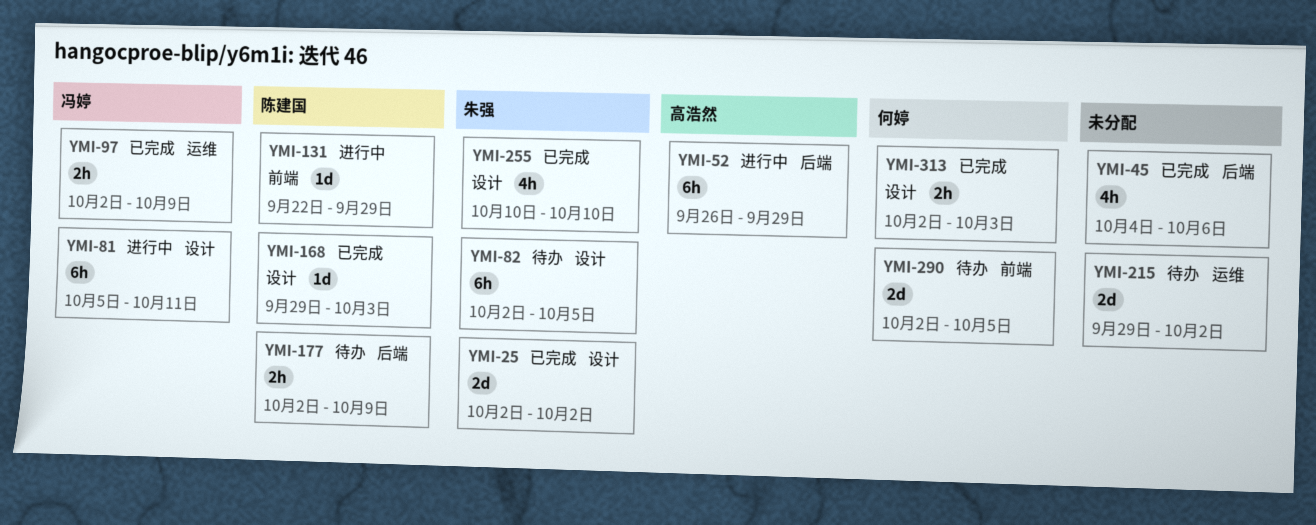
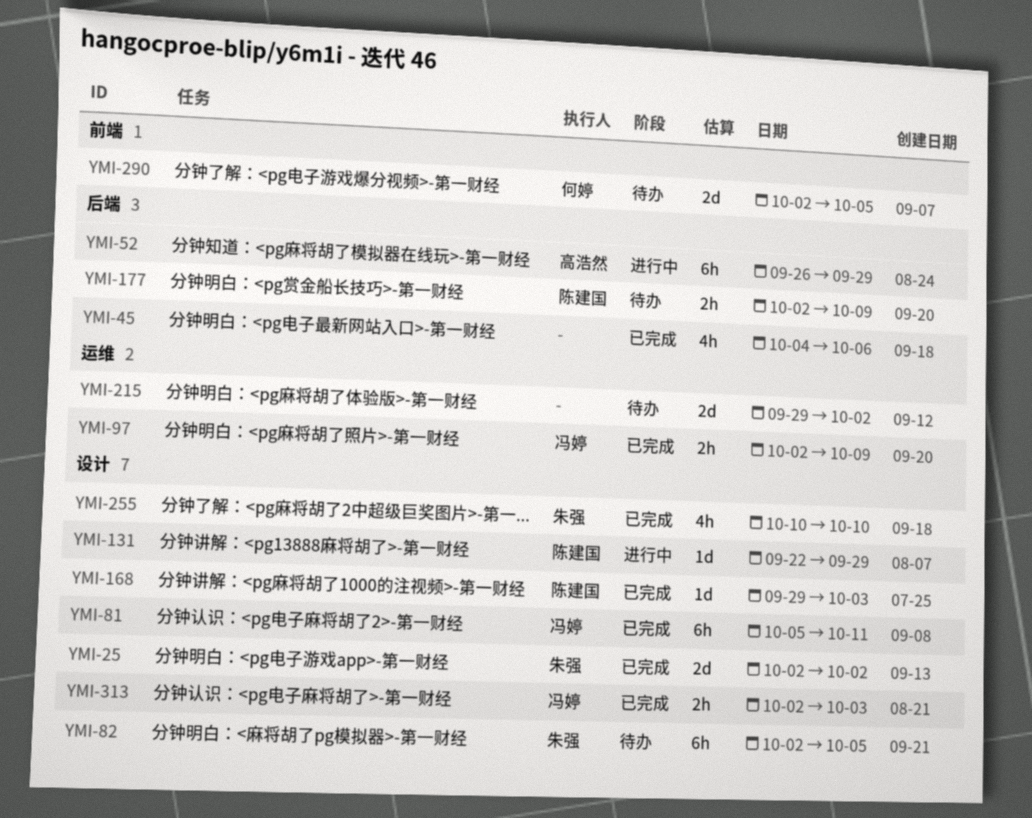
YMI-81, status: 进行中 -> 已完成
YMI-131, label: 前端 -> 设计
YMI-313, owner: 何婷 -> 冯婷

